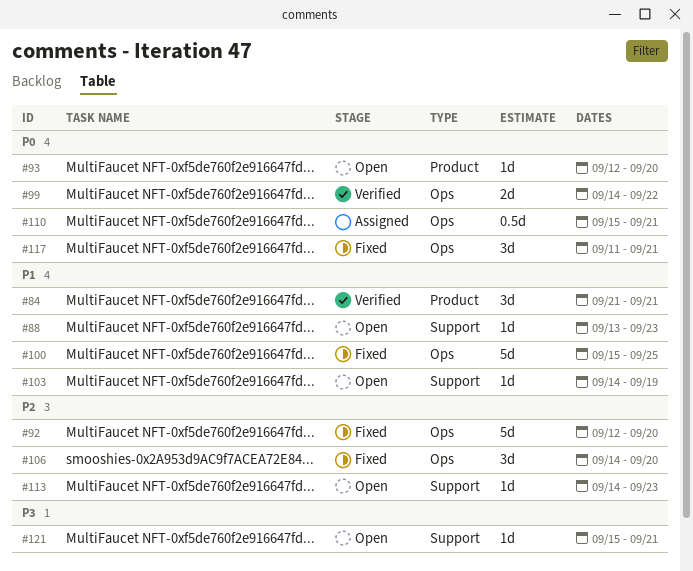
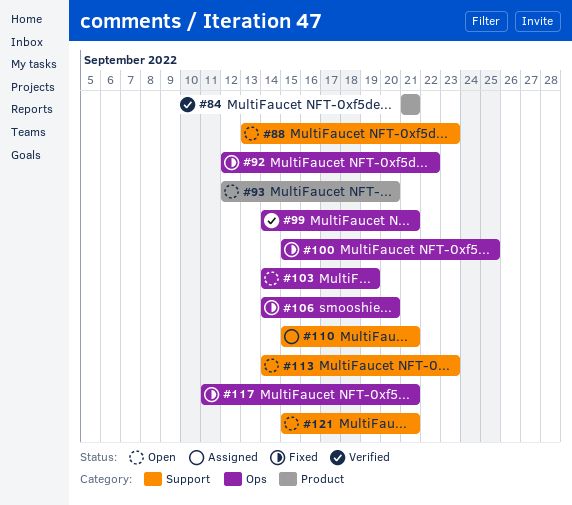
#92, due: Sep 20 -> Sep 22
#99, due: Sep 22 -> Sep 21
#103, label: Support -> Ops
#110, label: Ops -> Support

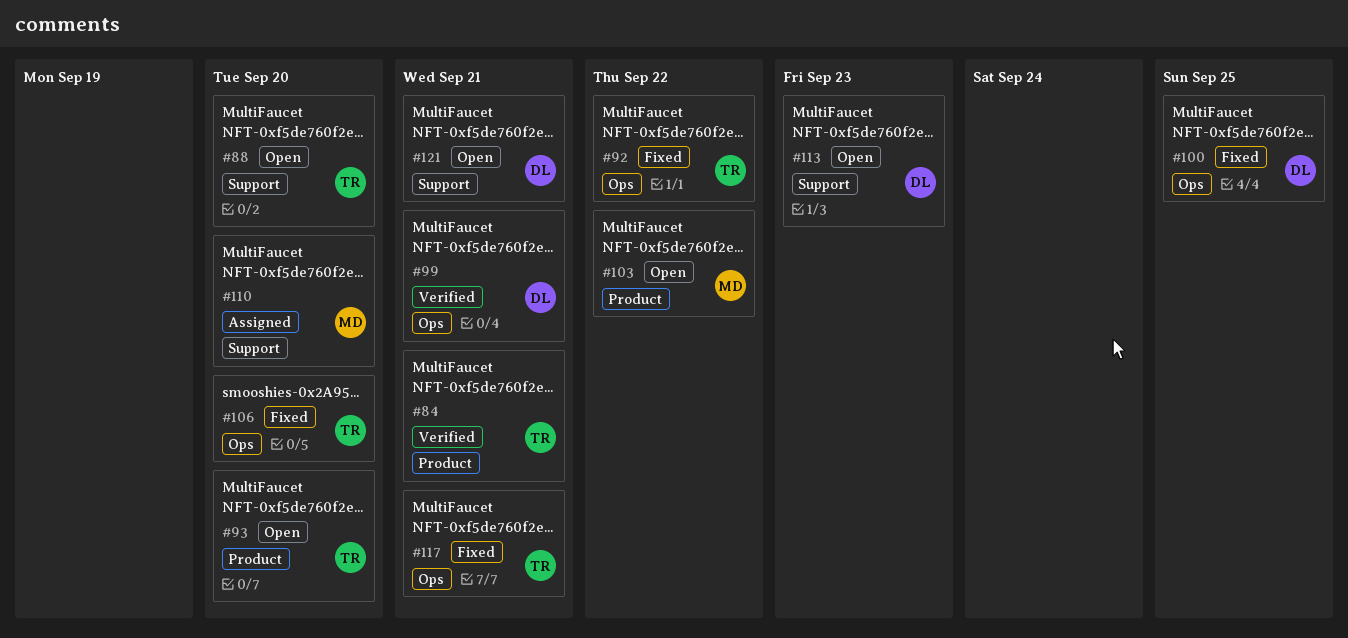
#88, due: Sep 23 -> Sep 20
#103, label: Ops -> Product
#103, due: Sep 19 -> Sep 22
#110, due: Sep 21 -> Sep 20

